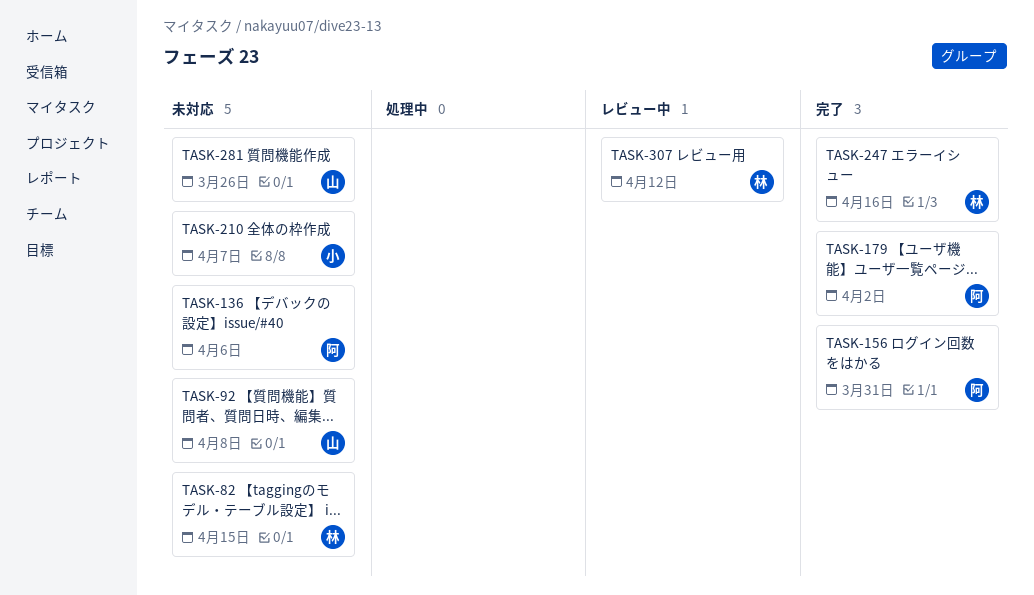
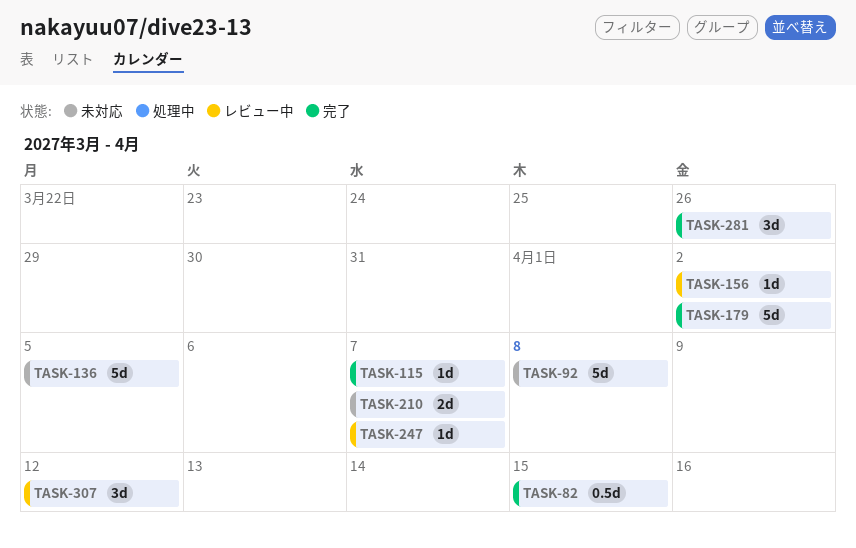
TASK-82, status: 未対応 -> 完了
TASK-115: none -> present
TASK-136, due: Apr 6 -> Apr 5
TASK-156, status: 完了 -> レビュー中
TASK-156, due: Mar 31 -> Apr 2
TASK-247, status: 完了 -> レビュー中
TASK-247, due: Apr 16 -> Apr 7
TASK-281, status: 未対応 -> 完了

